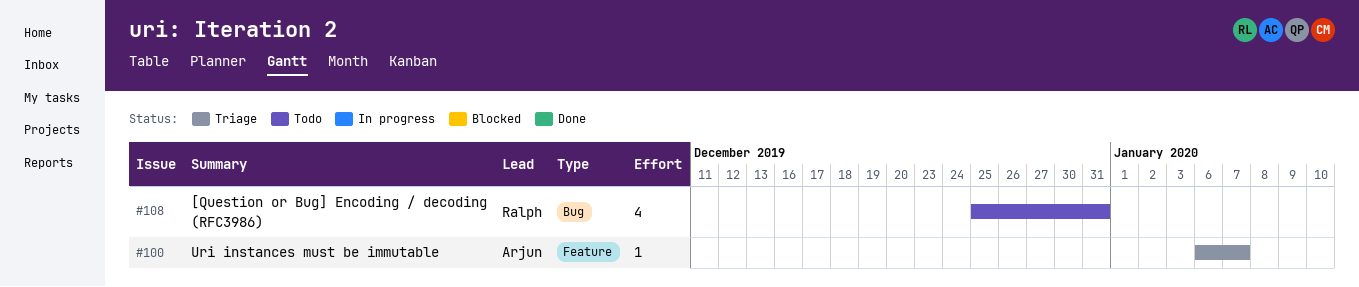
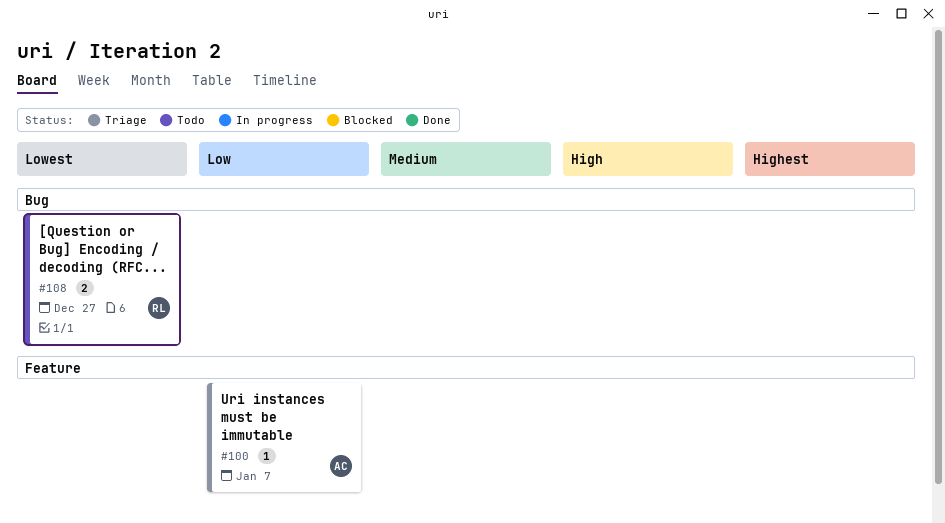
#108, estimate: 4 -> 2
#108, due: Dec 31 -> Dec 27

